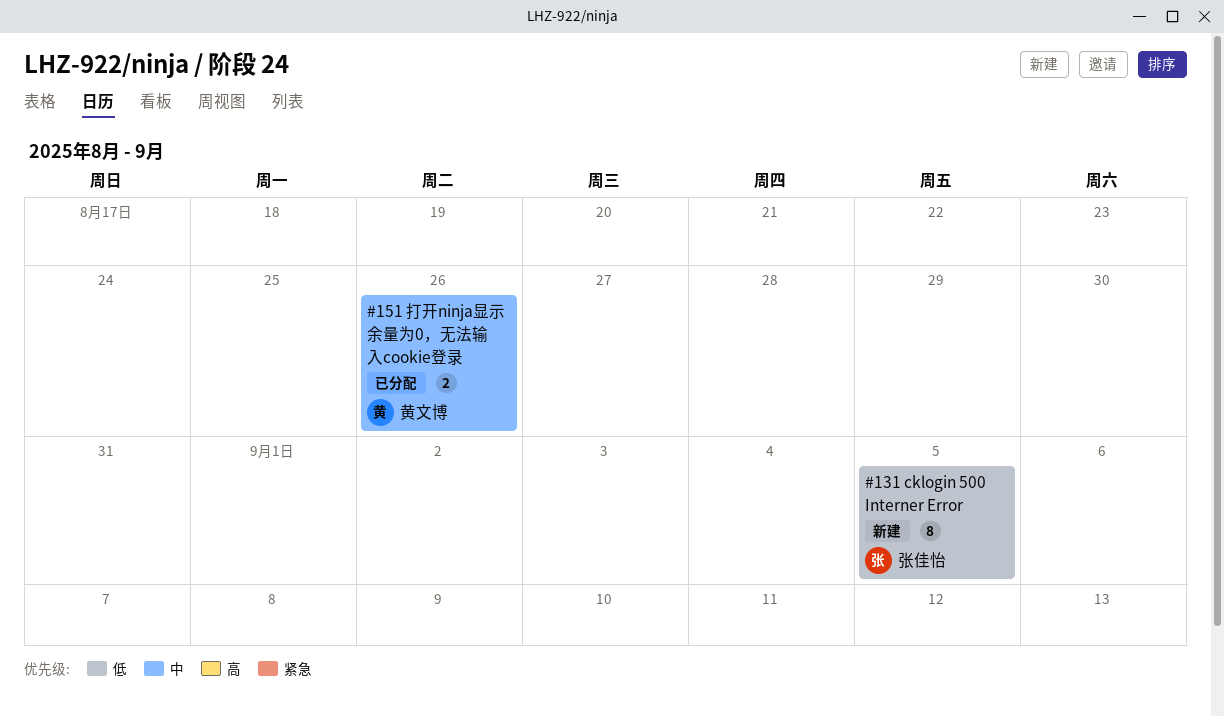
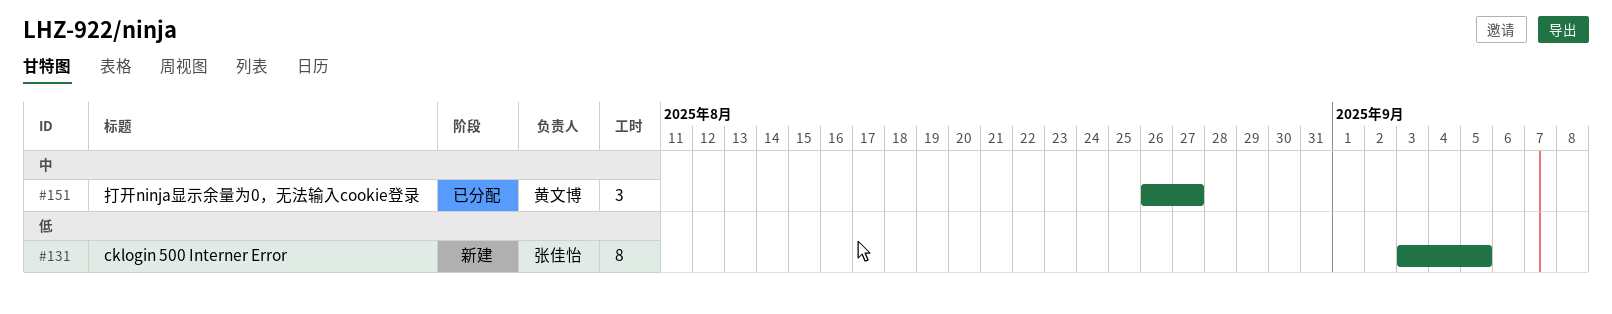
#151, estimate: 2 -> 3
#151, due: Aug 26 -> Aug 27

